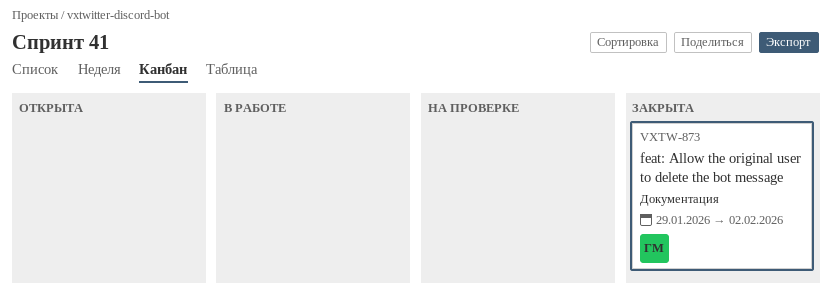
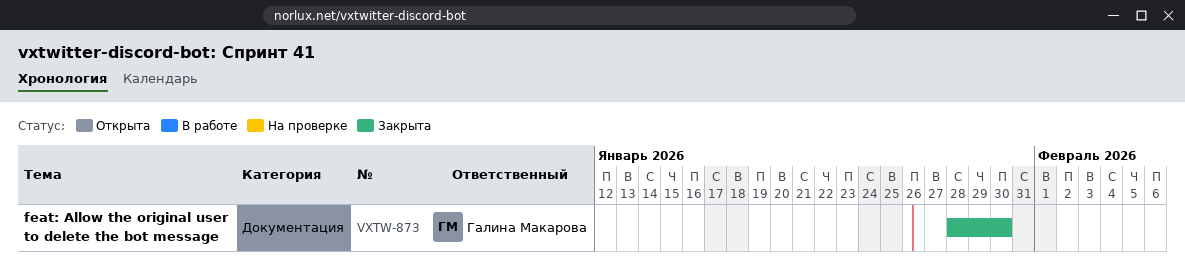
VXTW-873, start: Jan 29 -> Jan 28
VXTW-873, due: Feb 2 -> Jan 30

